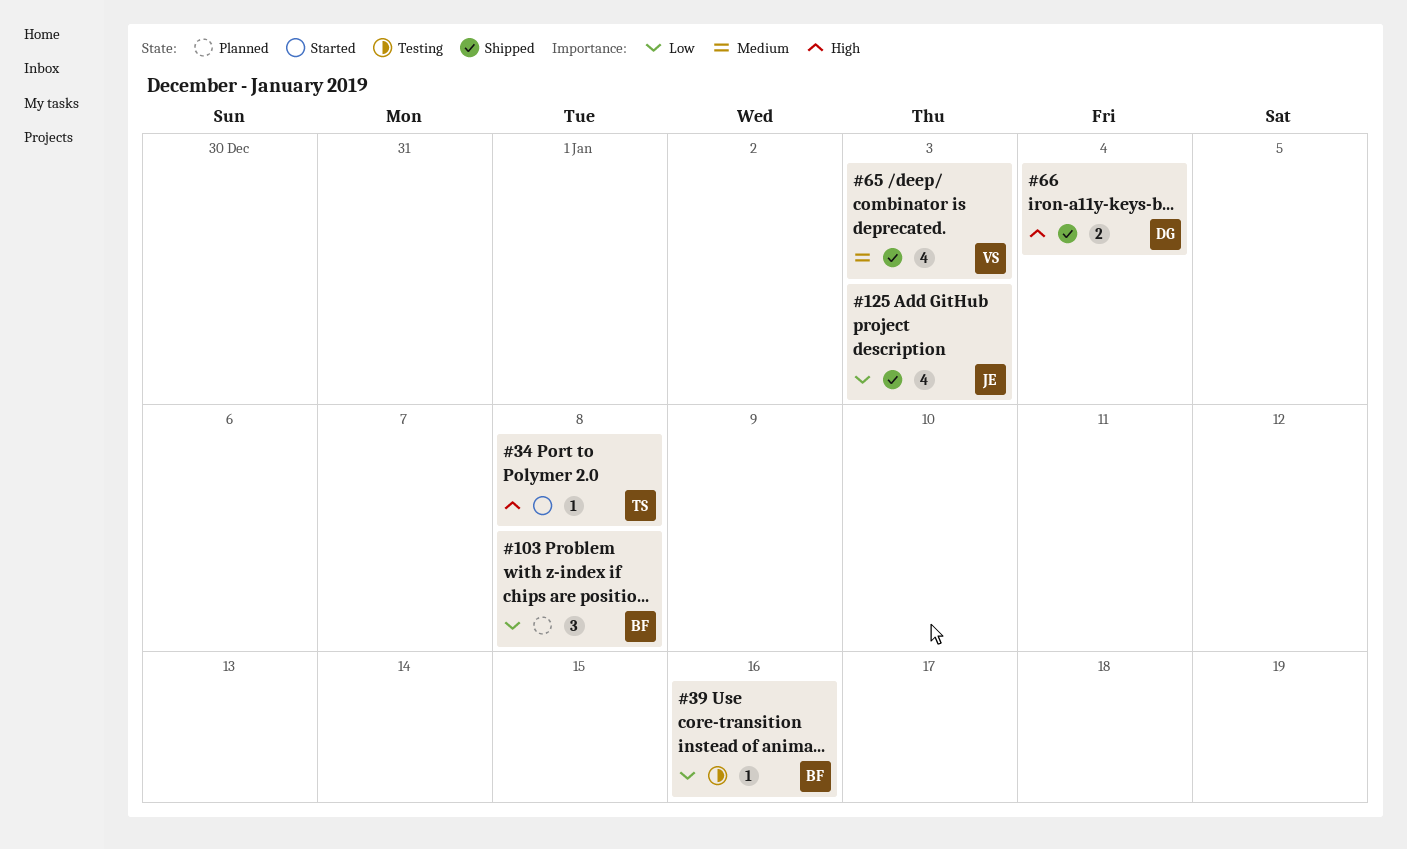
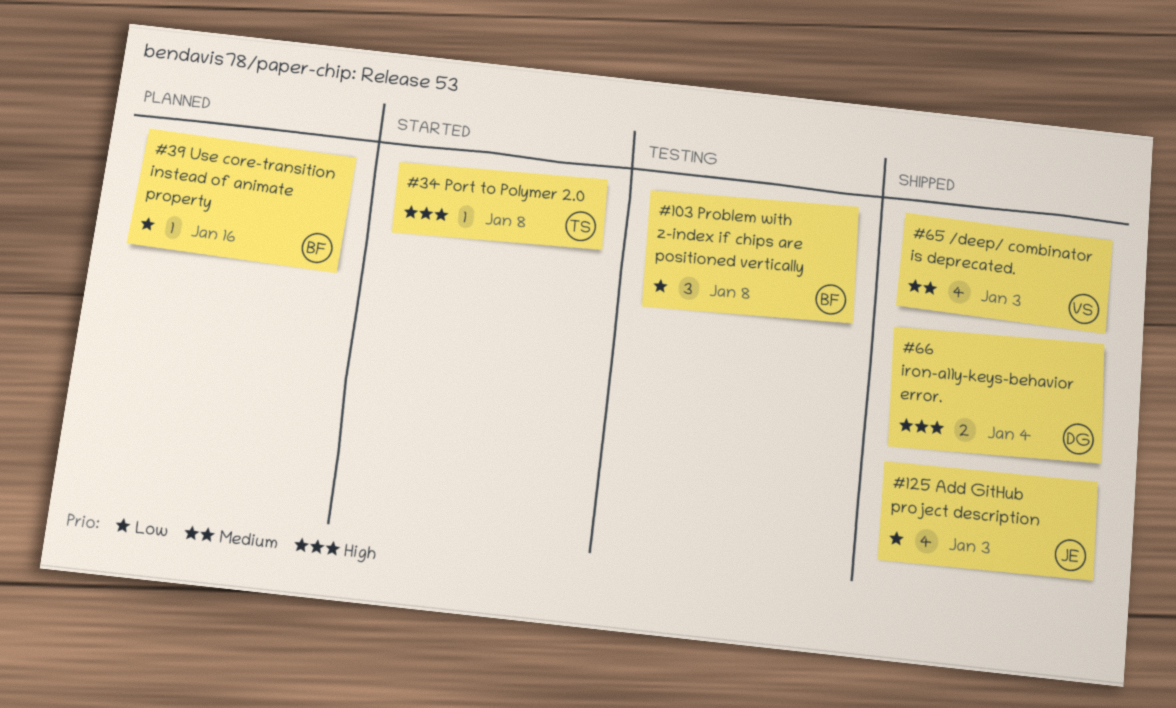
#39, status: Testing -> Planned
#103, status: Planned -> Testing

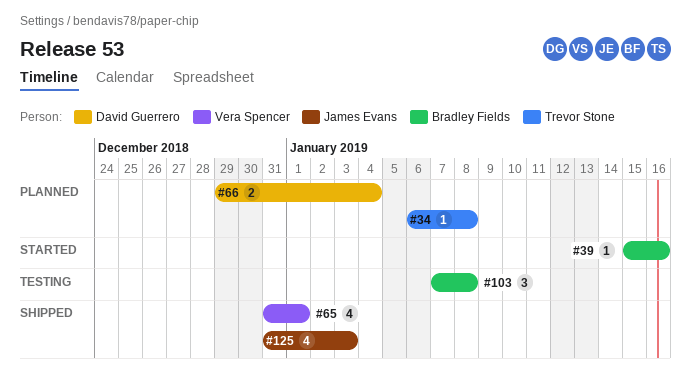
#34, status: Started -> Planned
#39, status: Planned -> Started
#65, due: Jan 3 -> Jan 1
#66, status: Shipped -> Planned

